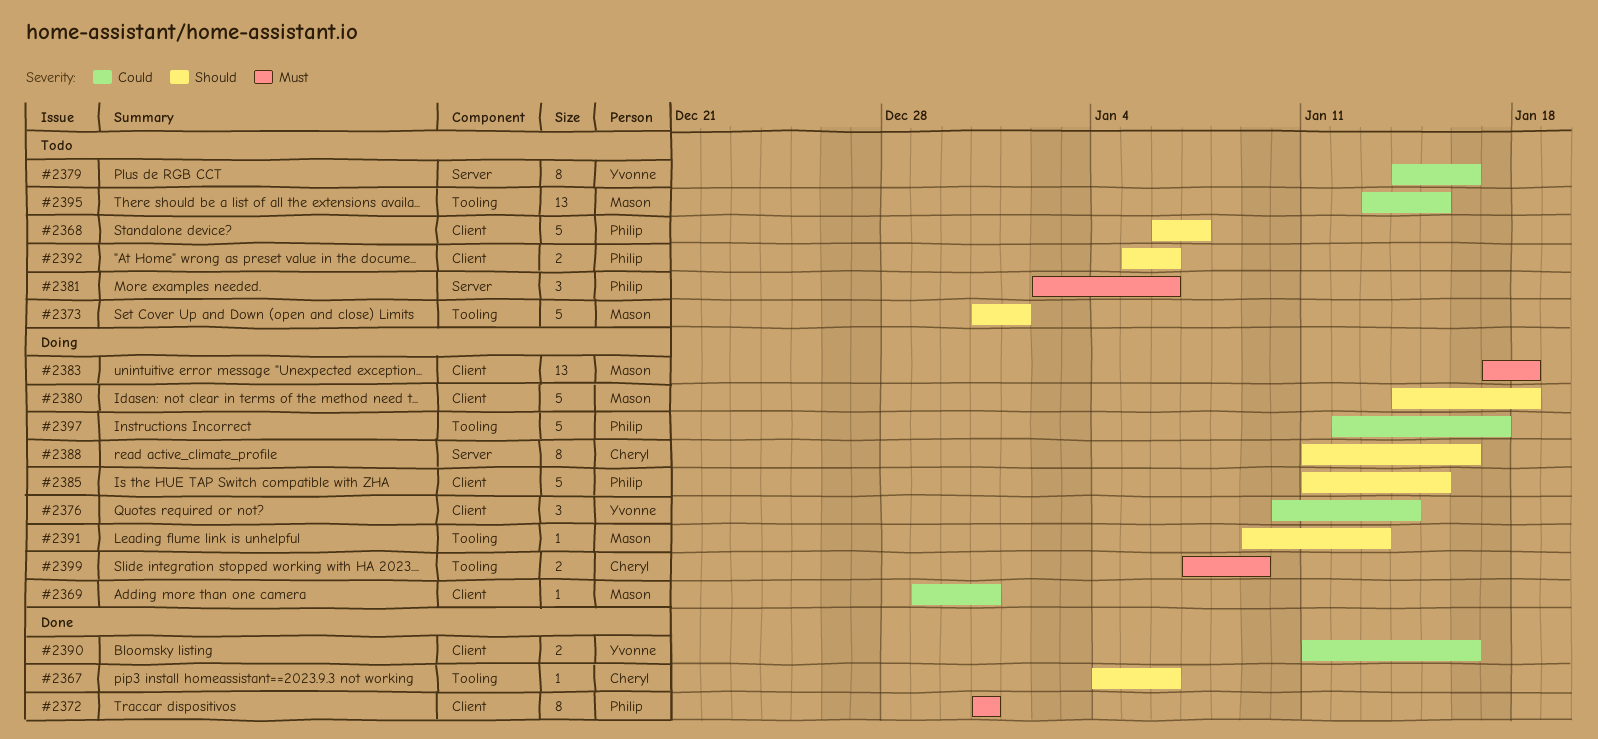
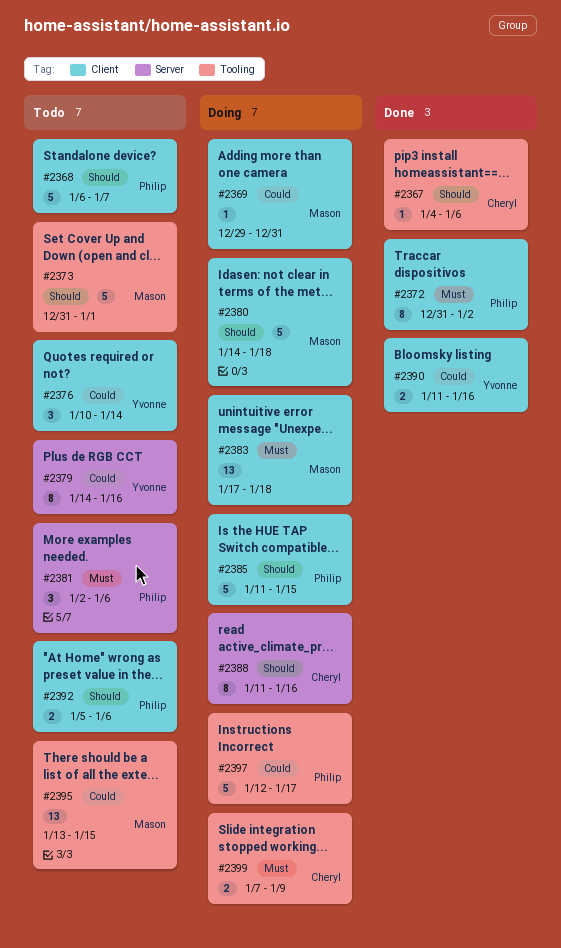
#2372, due: Dec 31 -> Jan 2
#2376, status: Doing -> Todo
#2391: present -> none

